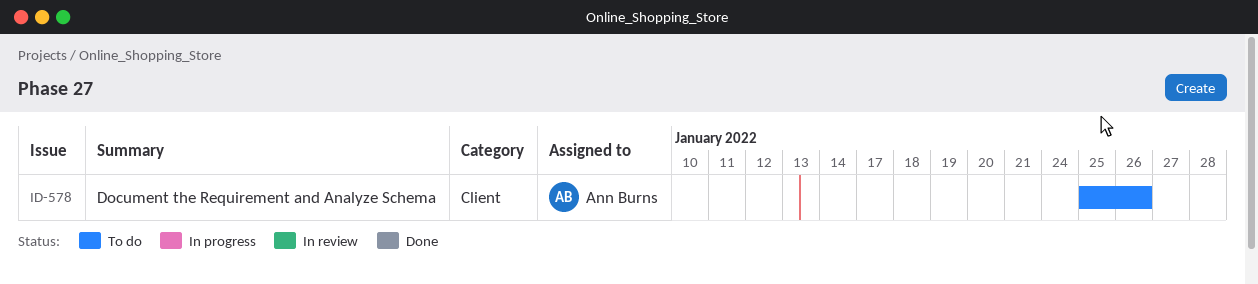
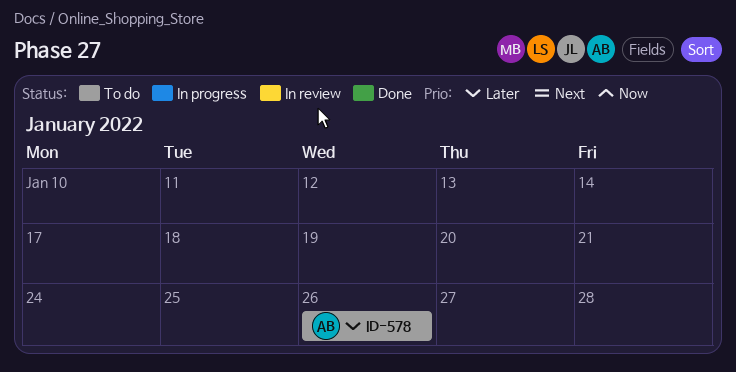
ID-578, start: Jan 25 -> Jan 26

